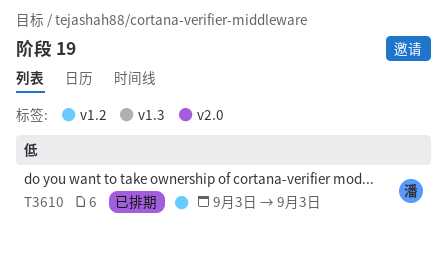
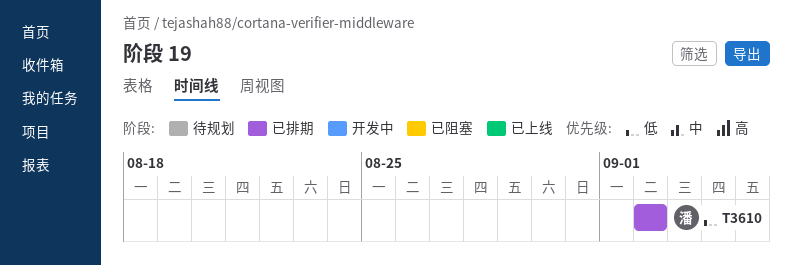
T3610, start: Sep 3 -> Sep 2
T3610, due: Sep 3 -> Sep 2

